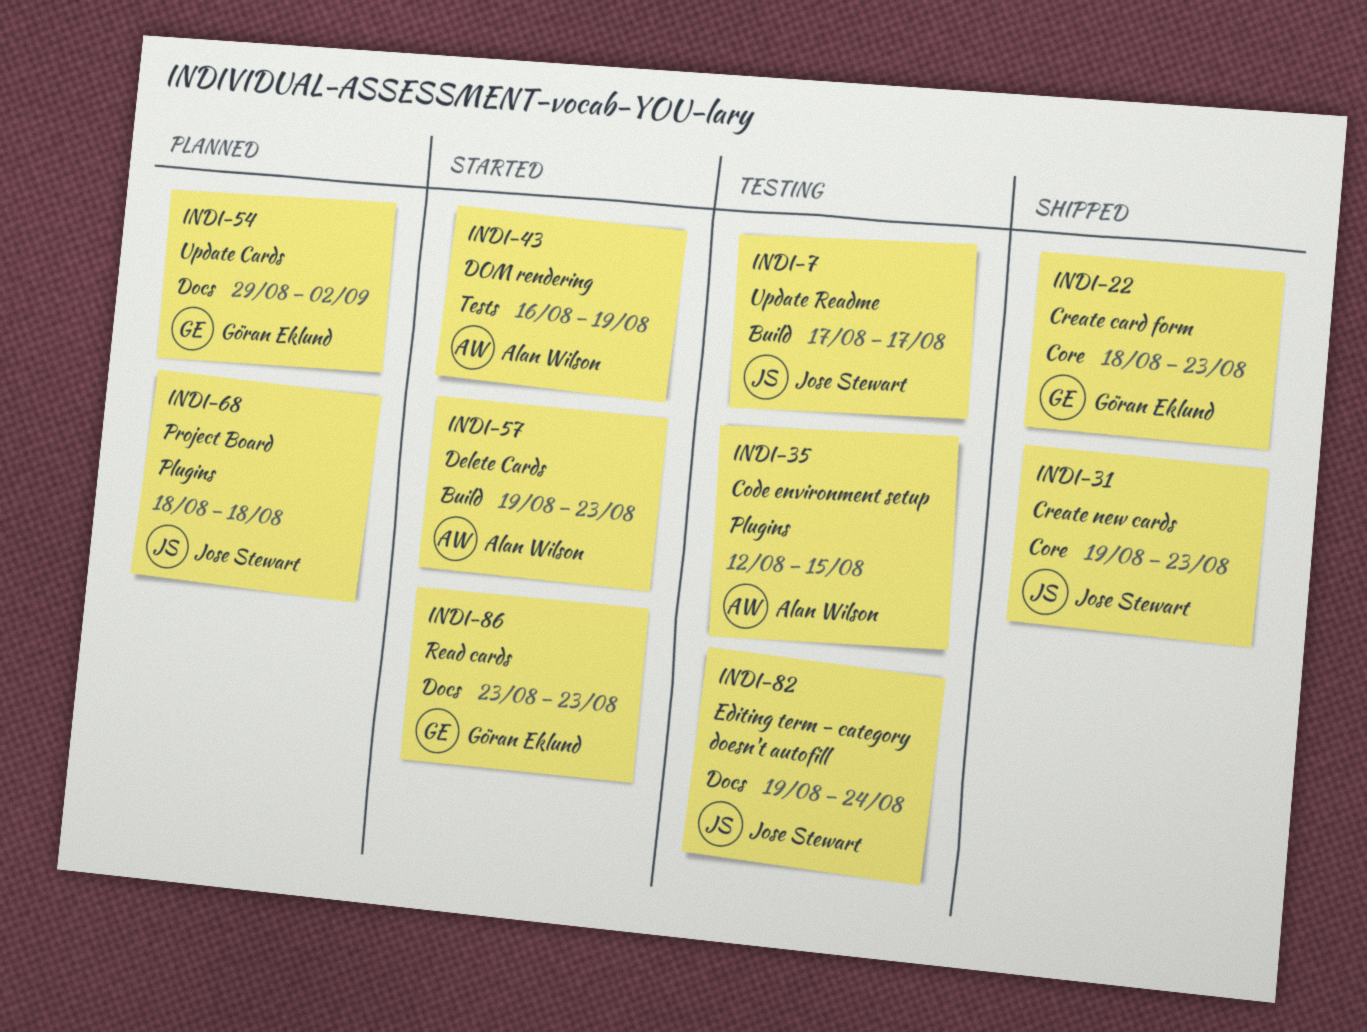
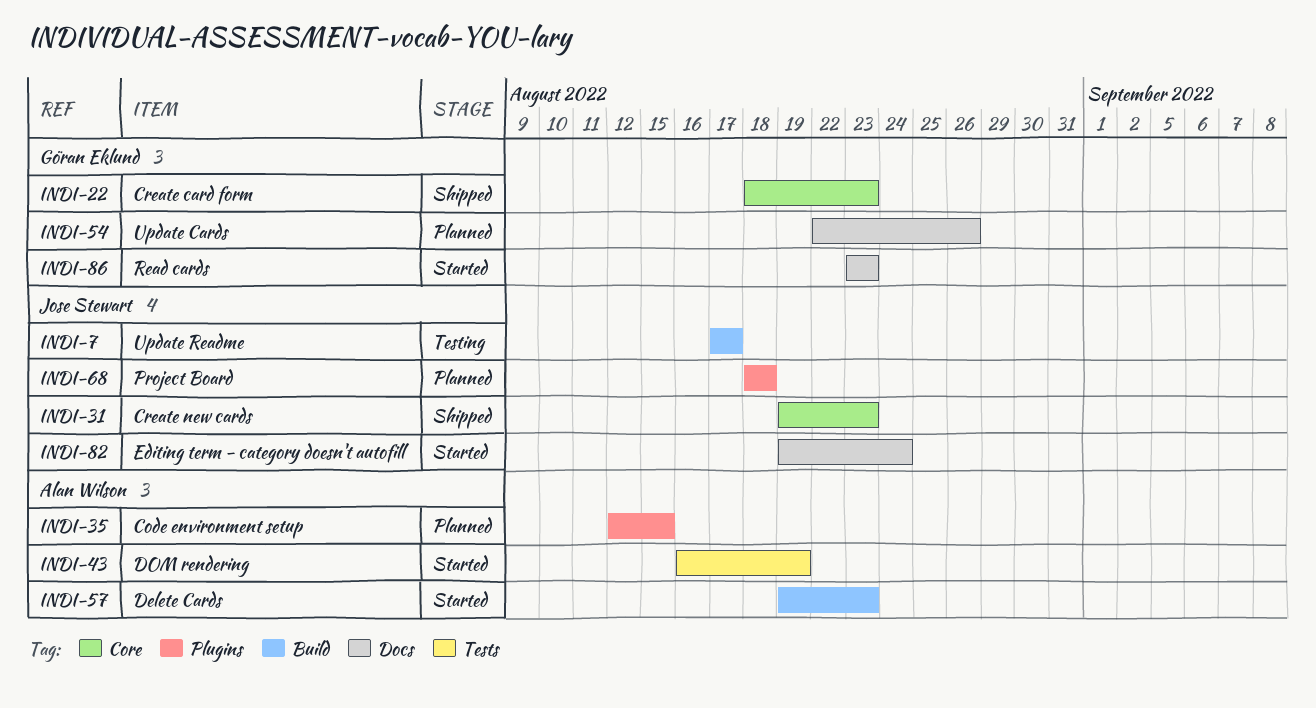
INDI-35, status: Testing -> Planned
INDI-54, start: Aug 29 -> Aug 22
INDI-54, due: Sep 2 -> Aug 26
INDI-82, status: Testing -> Started

